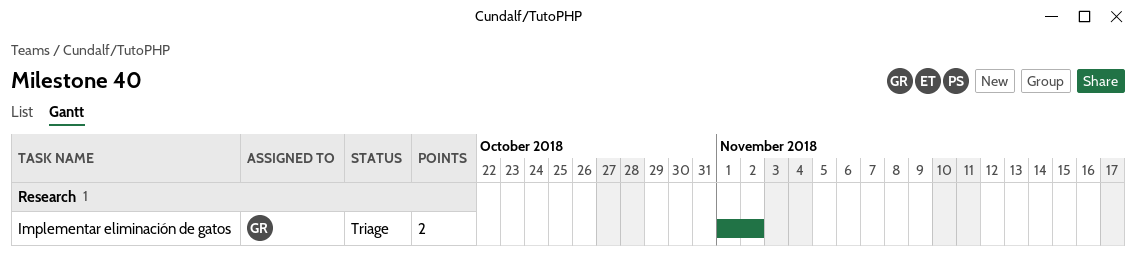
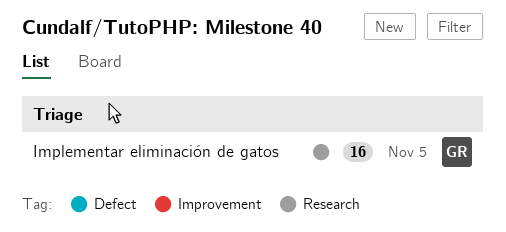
Implementar eliminación de gatos, estimate: 2 -> 16
Implementar eliminación de gatos, due: Nov 2 -> Nov 5

